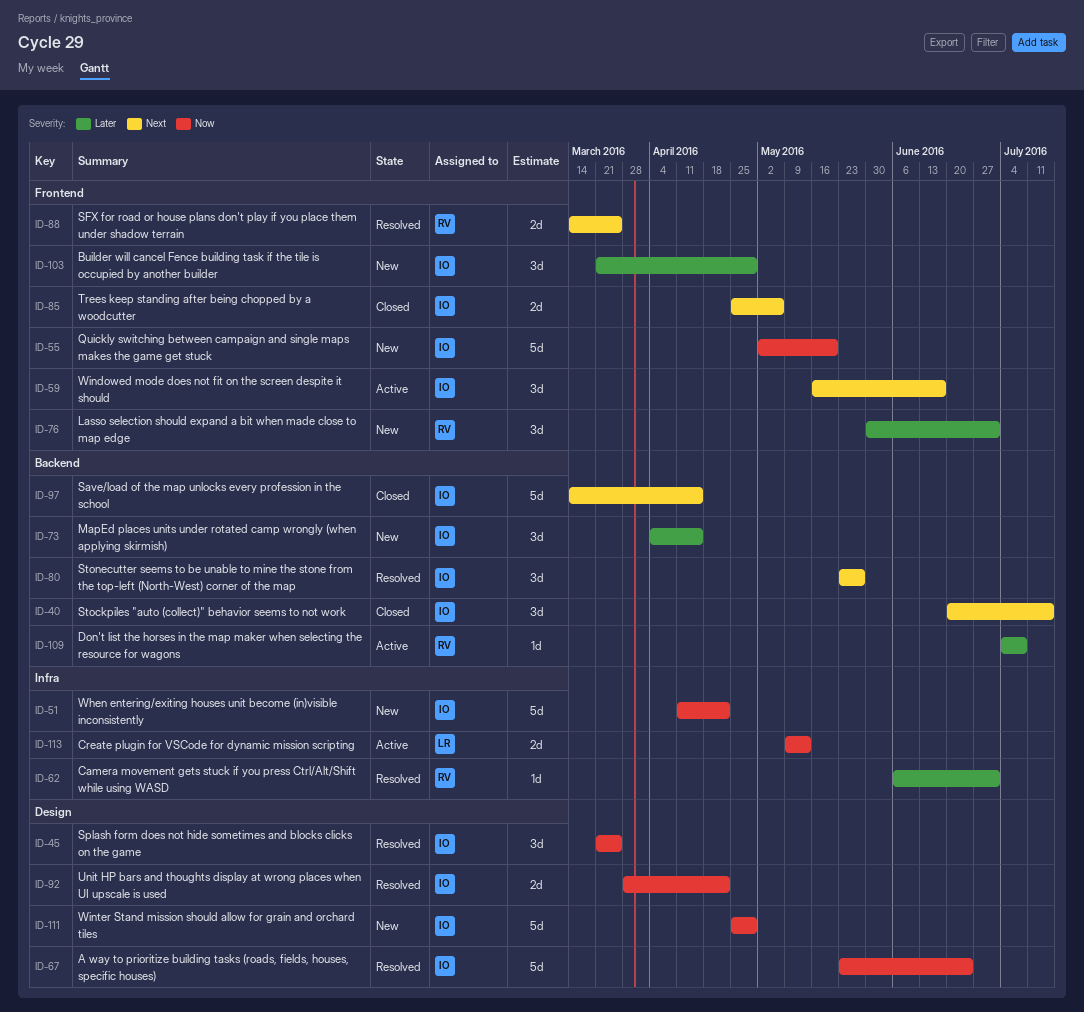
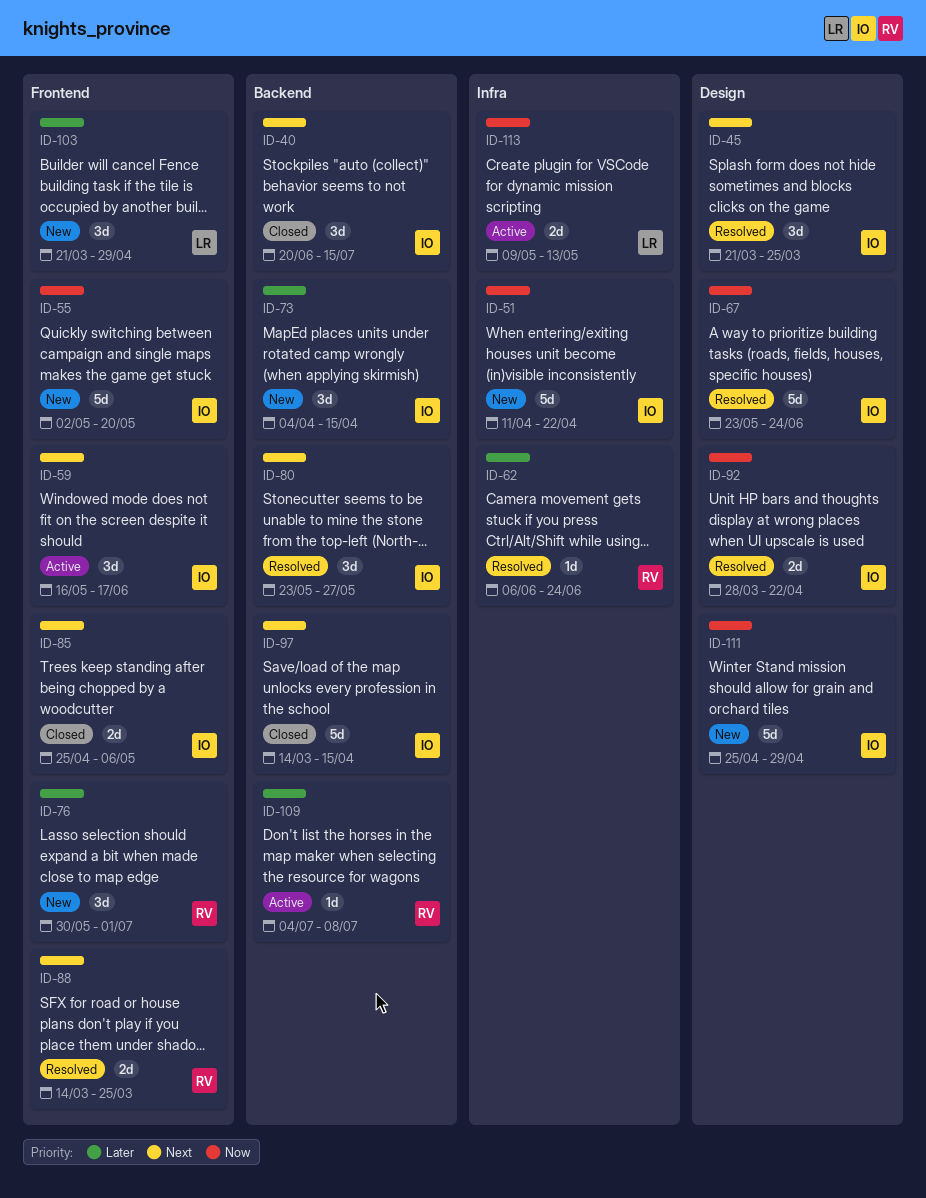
ID-45, priority: Now -> Next
ID-62, due: Jul 1 -> Jun 24
ID-103, owner: IO -> LR

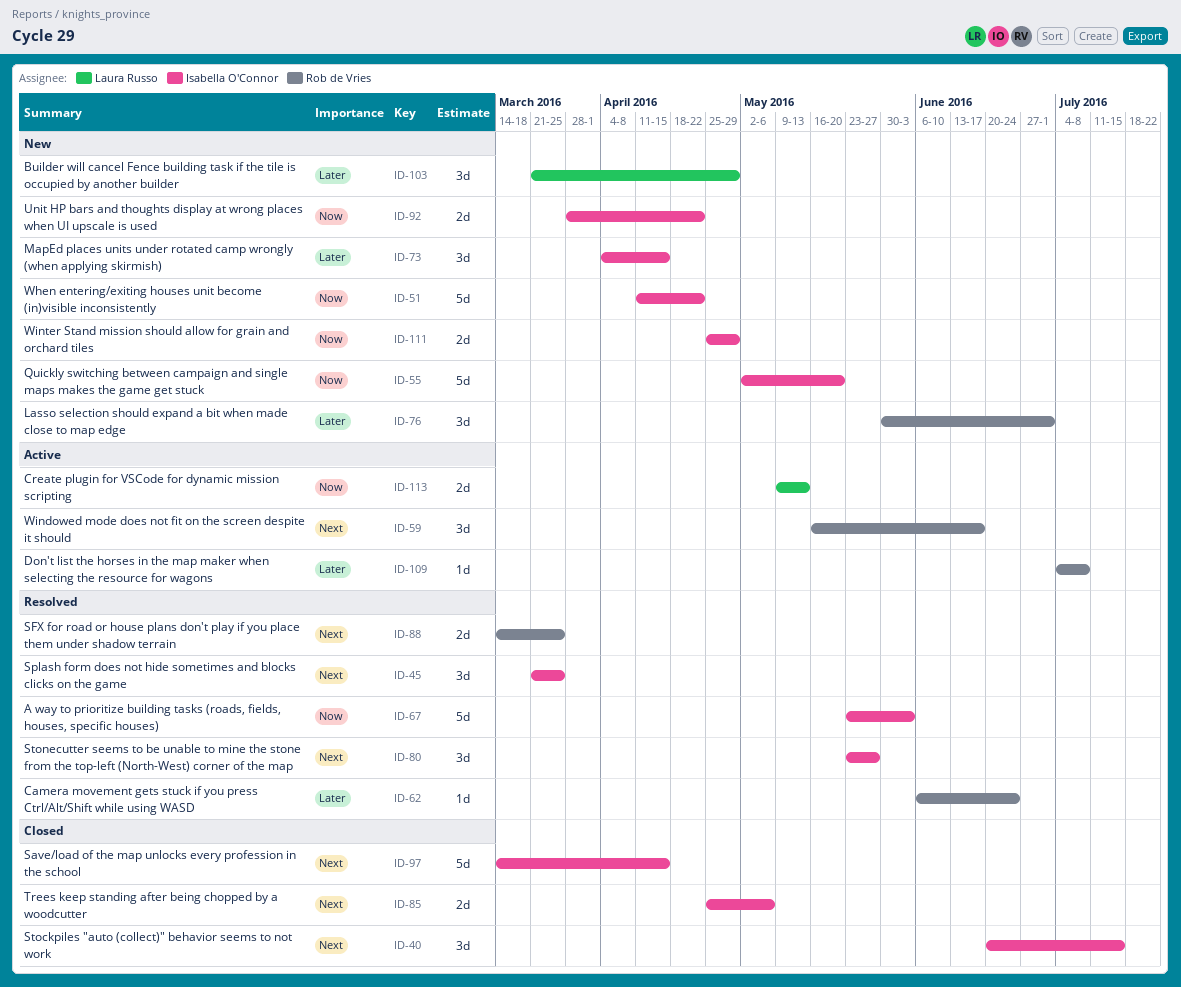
ID-59, owner: Isabella O'Connor -> Rob de Vries
ID-67, due: Jun 24 -> Jun 3
ID-92, status: Resolved -> New
ID-111, estimate: 5d -> 2d

